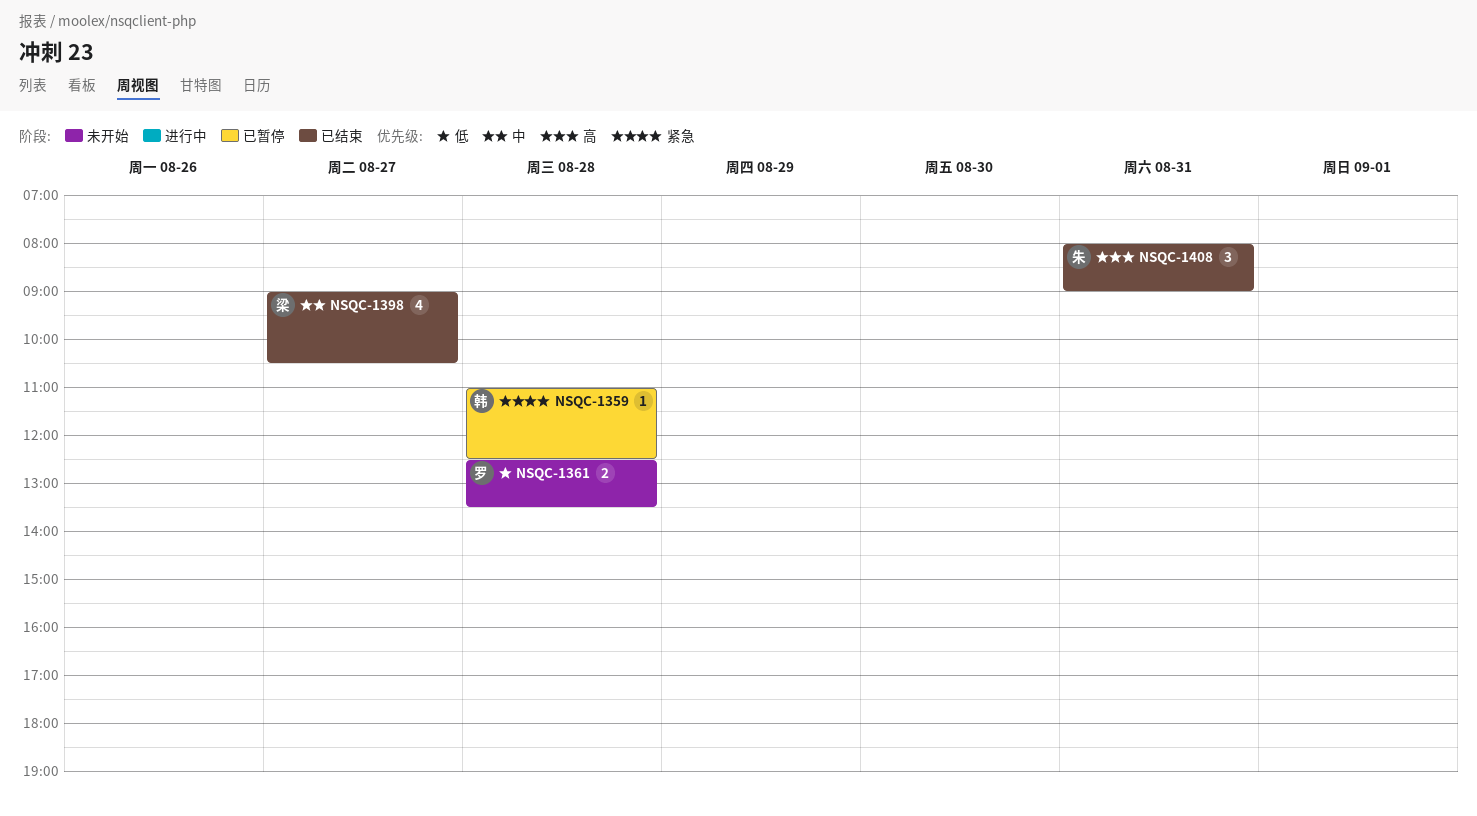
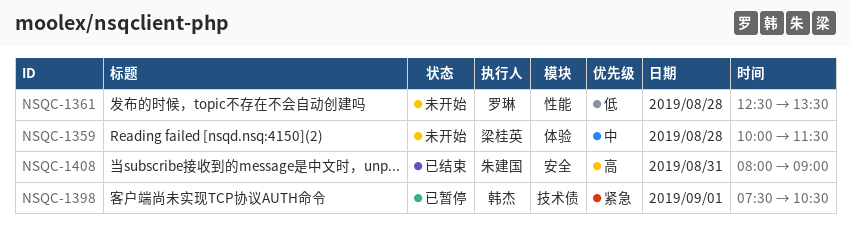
NSQC-1359, status: 已暂停 -> 未开始
NSQC-1359, owner: 韩杰 -> 梁桂英
NSQC-1359, priority: 紧急 -> 中
NSQC-1359, begins: 11:00 -> 10:00
NSQC-1359, ends: 12:30 -> 11:30
NSQC-1398, status: 已结束 -> 已暂停
NSQC-1398, owner: 梁桂英 -> 韩杰
NSQC-1398, priority: 中 -> 紧急
NSQC-1398, day: Aug 27 -> Sep 1
NSQC-1398, begins: 09:00 -> 07:30

